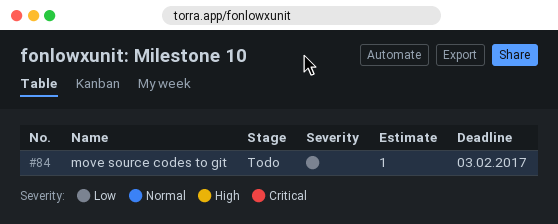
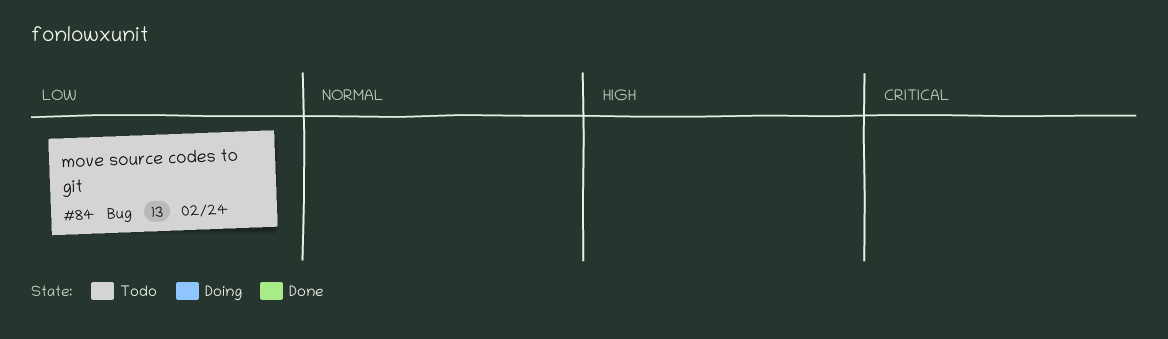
#84, estimate: 1 -> 13
#84, due: Feb 3 -> Feb 24

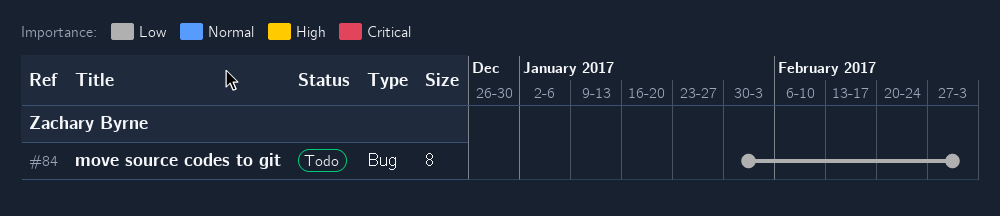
#84, estimate: 13 -> 8
#84, due: Feb 24 -> Mar 3

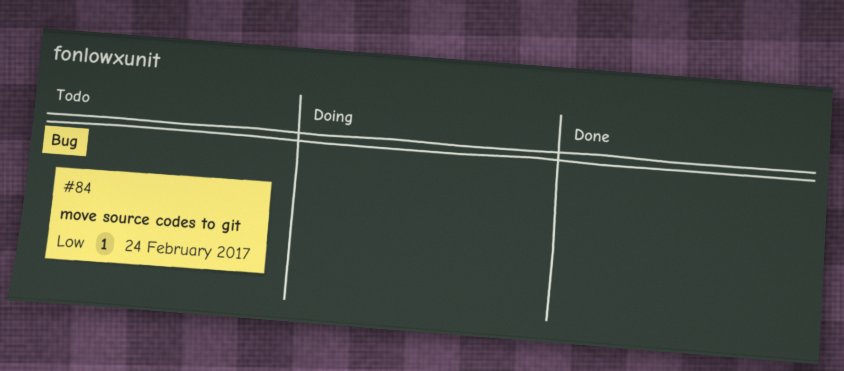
#84, estimate: 8 -> 1
#84, due: Mar 3 -> Feb 24

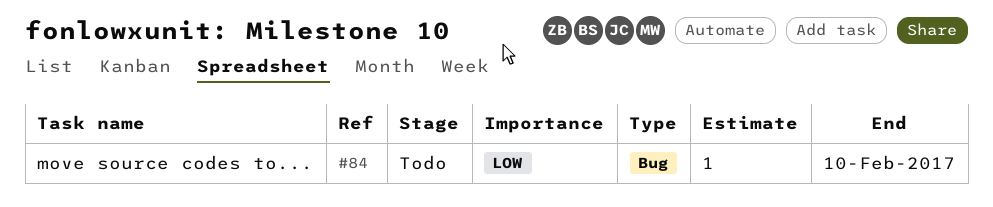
#84, due: Feb 24 -> Feb 10

